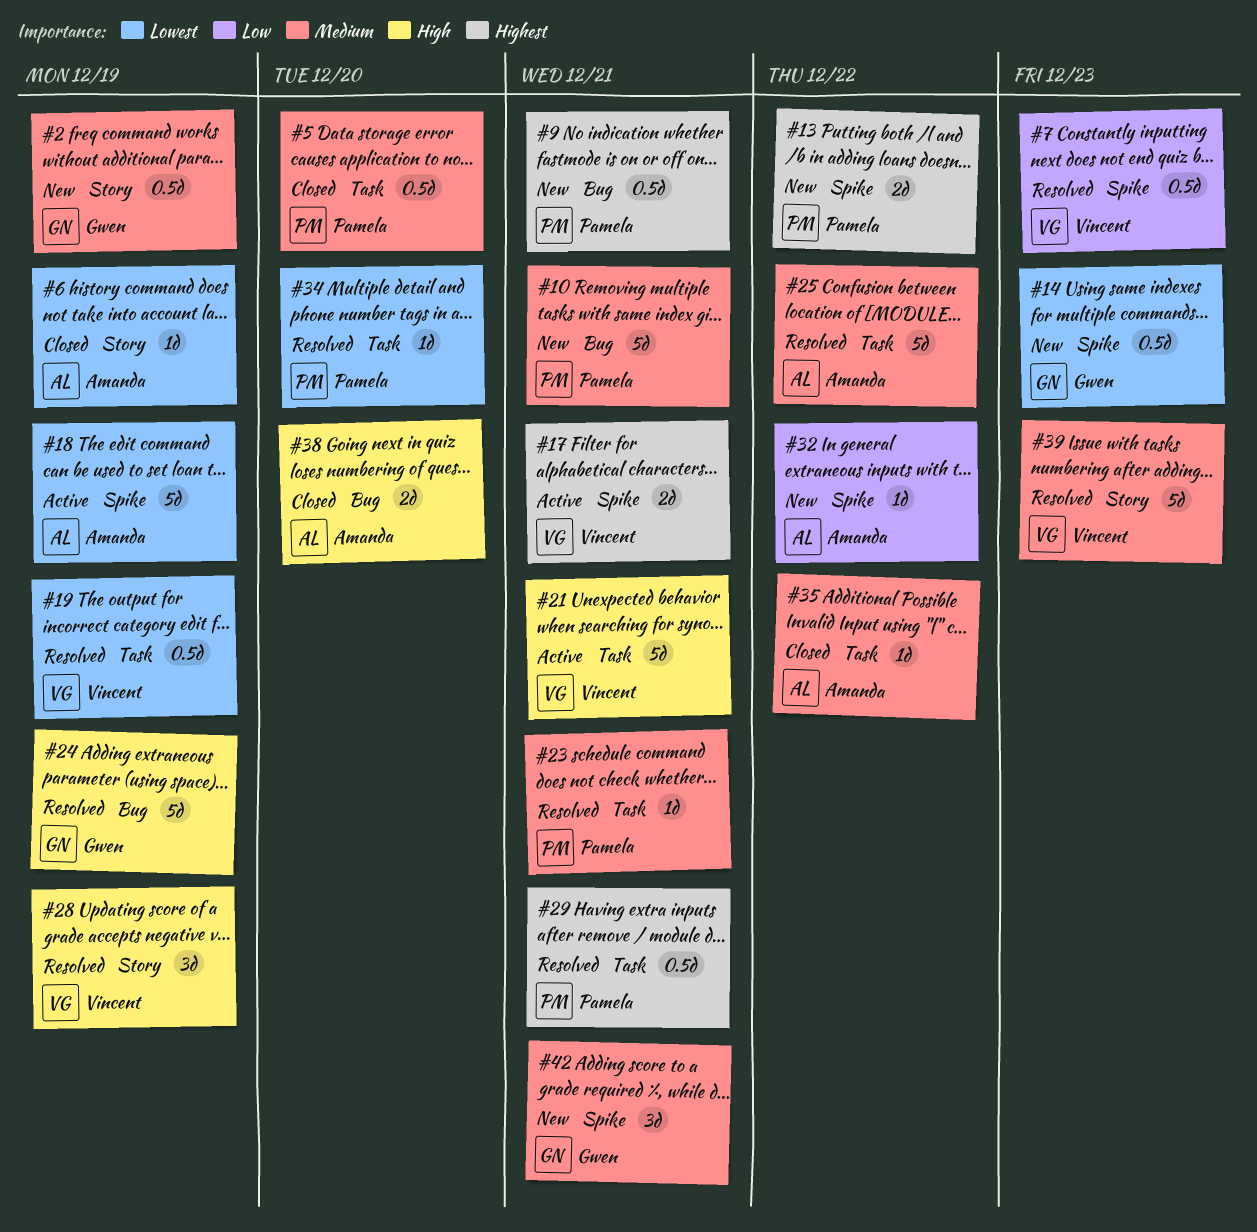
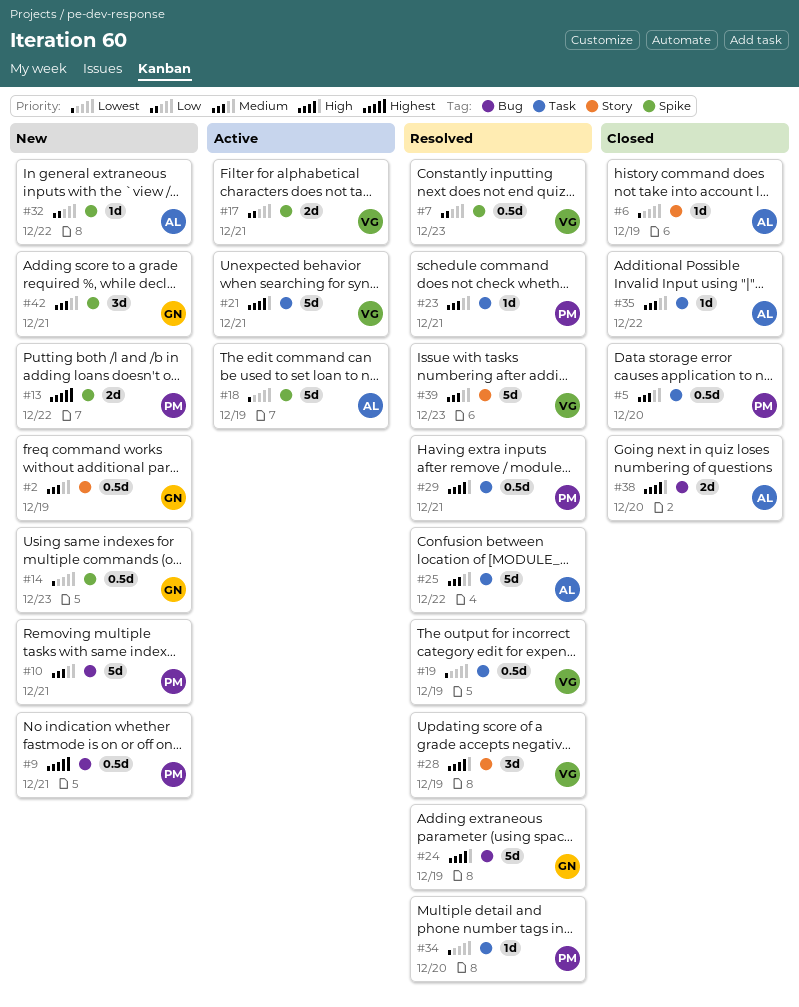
#17, priority: Highest -> Low
#29, priority: Highest -> High

